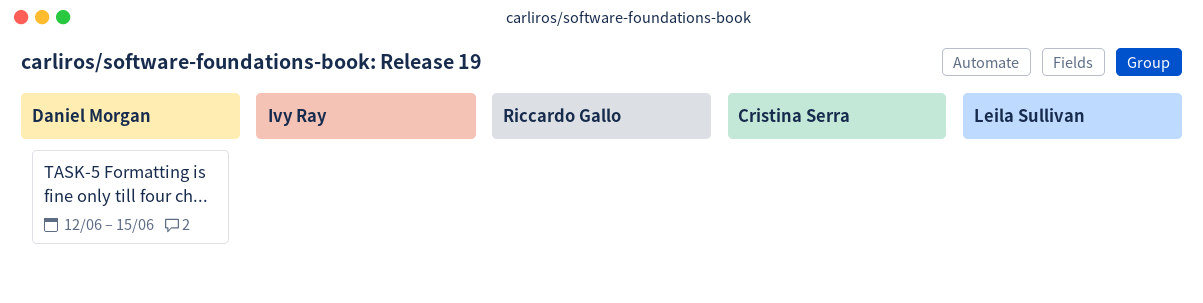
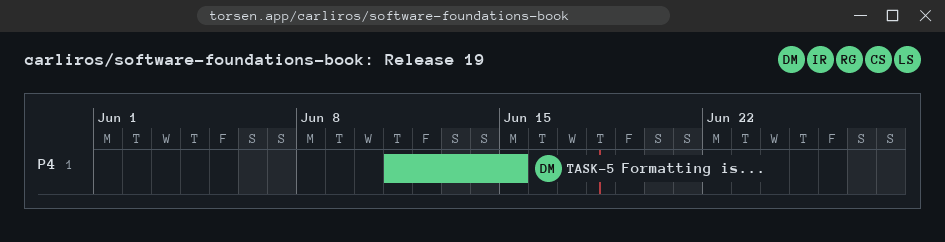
TASK-5, start: Jun 12 -> Jun 11

